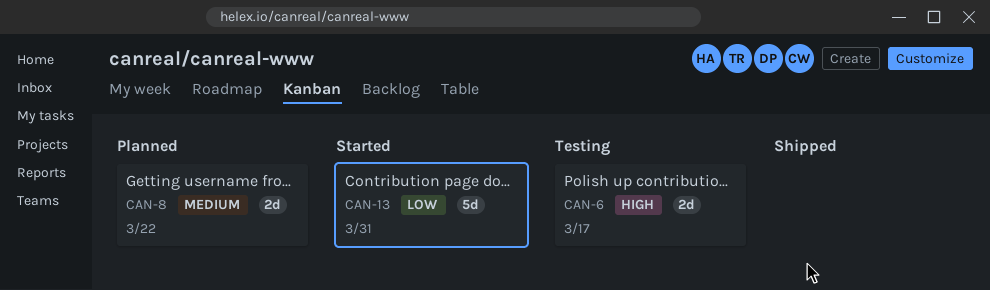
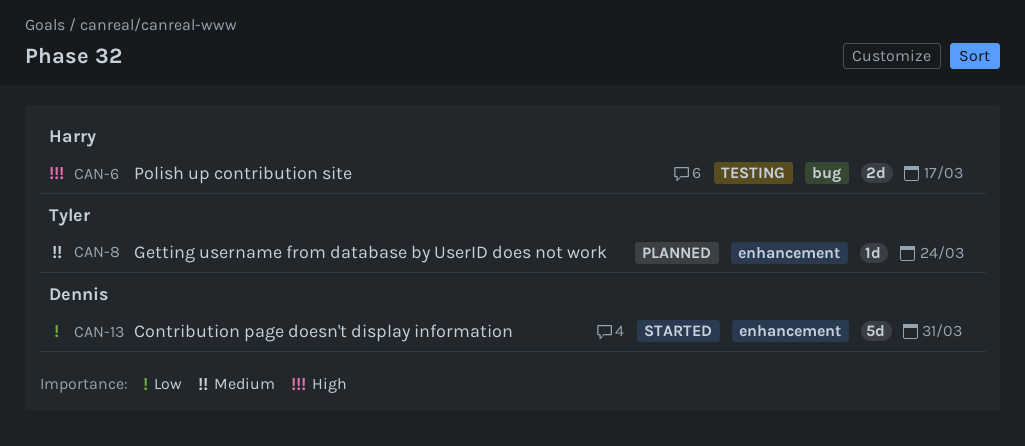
CAN-8, estimate: 2d -> 1d
CAN-8, due: Mar 22 -> Mar 24

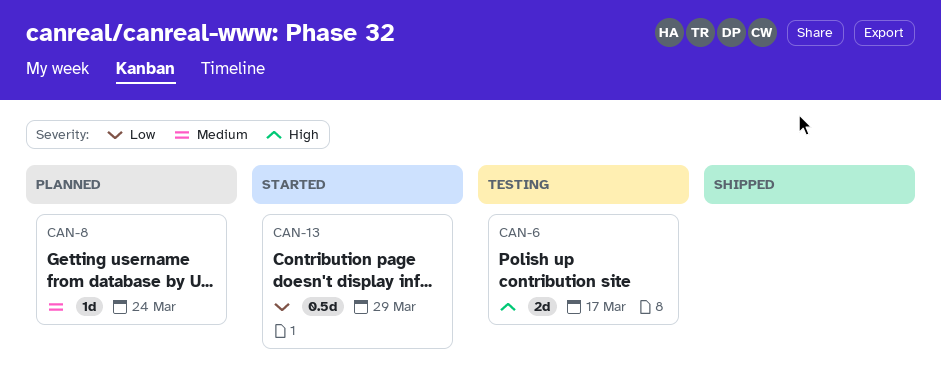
CAN-13, estimate: 5d -> 0.5d
CAN-13, due: Mar 31 -> Mar 29

